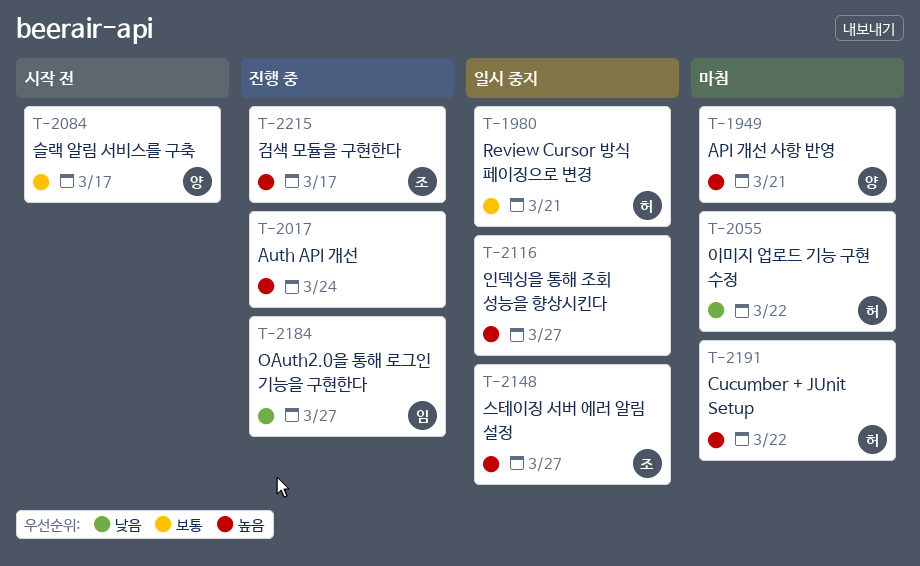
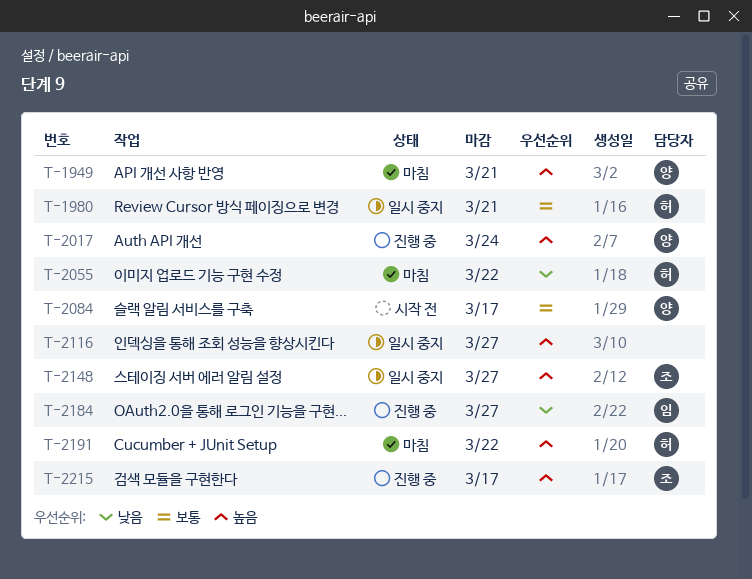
T-2017, owner: none -> 양

